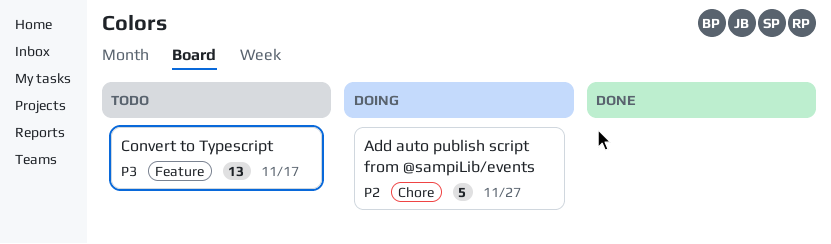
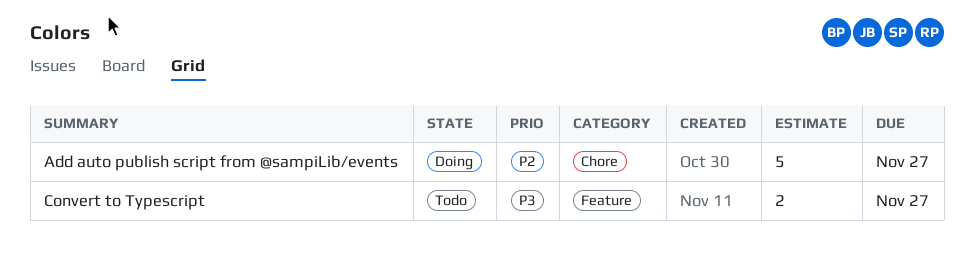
Convert to Typescript, estimate: 13 -> 2
Convert to Typescript, due: Nov 17 -> Nov 27

